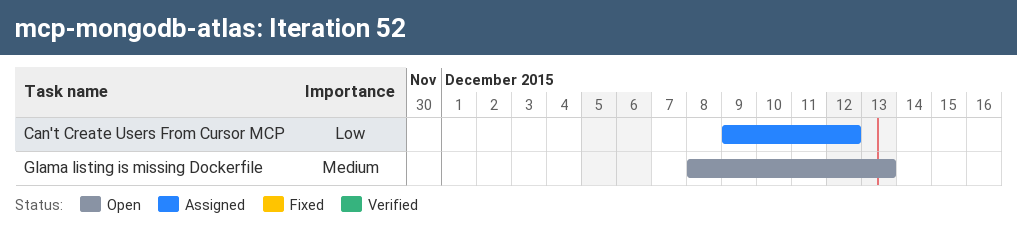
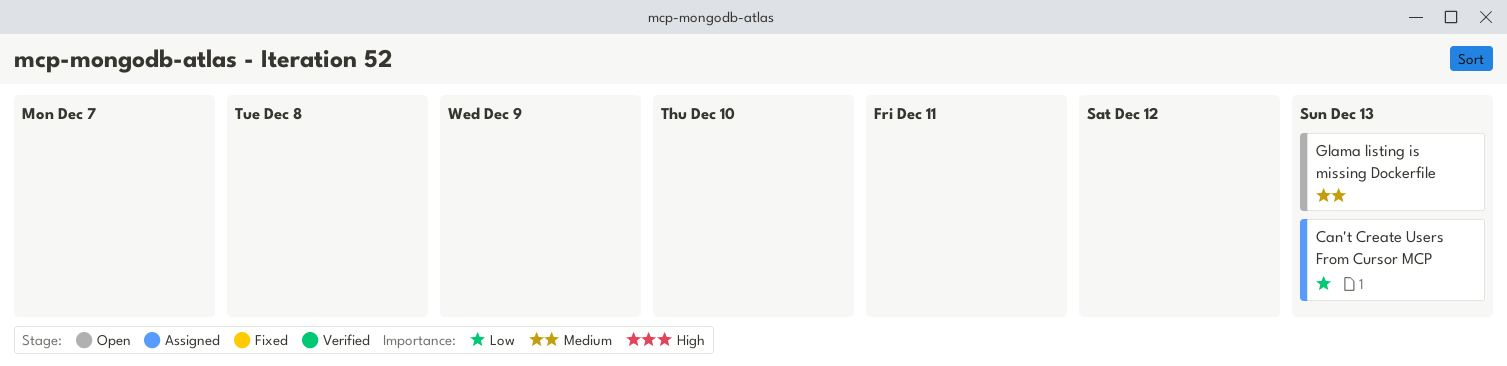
Can't Create Users From Cursor MCP, due: Dec 12 -> Dec 13

